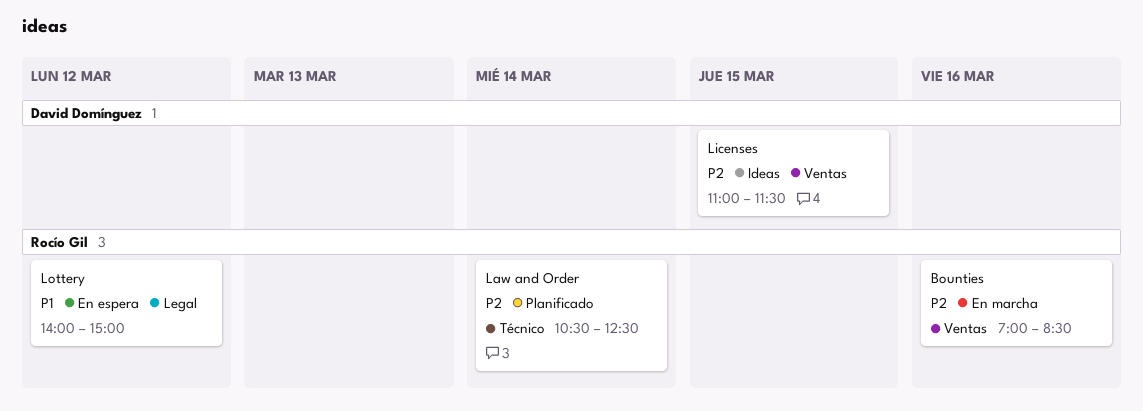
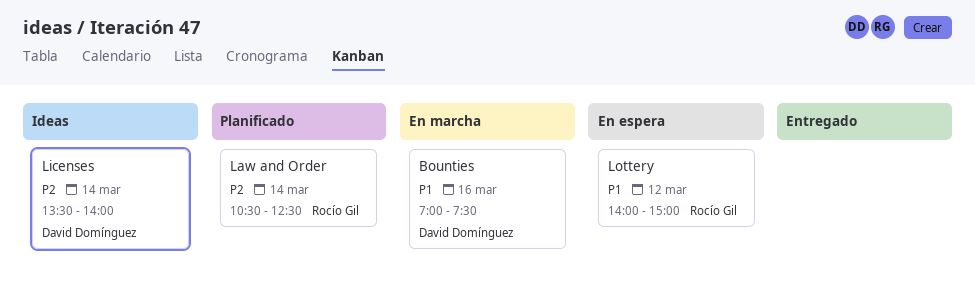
Bounties, owner: Rocío Gil -> David Domínguez
Bounties, priority: P2 -> P1
Bounties, ends: 08:30 -> 07:30
Licenses, day: Mar 15 -> Mar 14
Licenses, begins: 11:00 -> 13:30
Licenses, ends: 11:30 -> 14:00

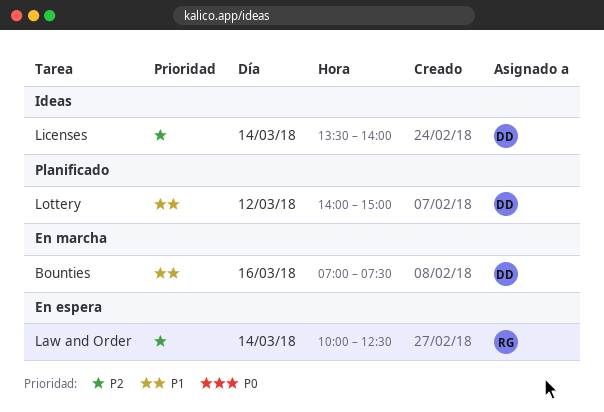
Law and Order, status: Planificado -> En espera
Law and Order, begins: 10:30 -> 10:00
Lottery, status: En espera -> Planificado
Lottery, owner: Rocío Gil -> David Domínguez

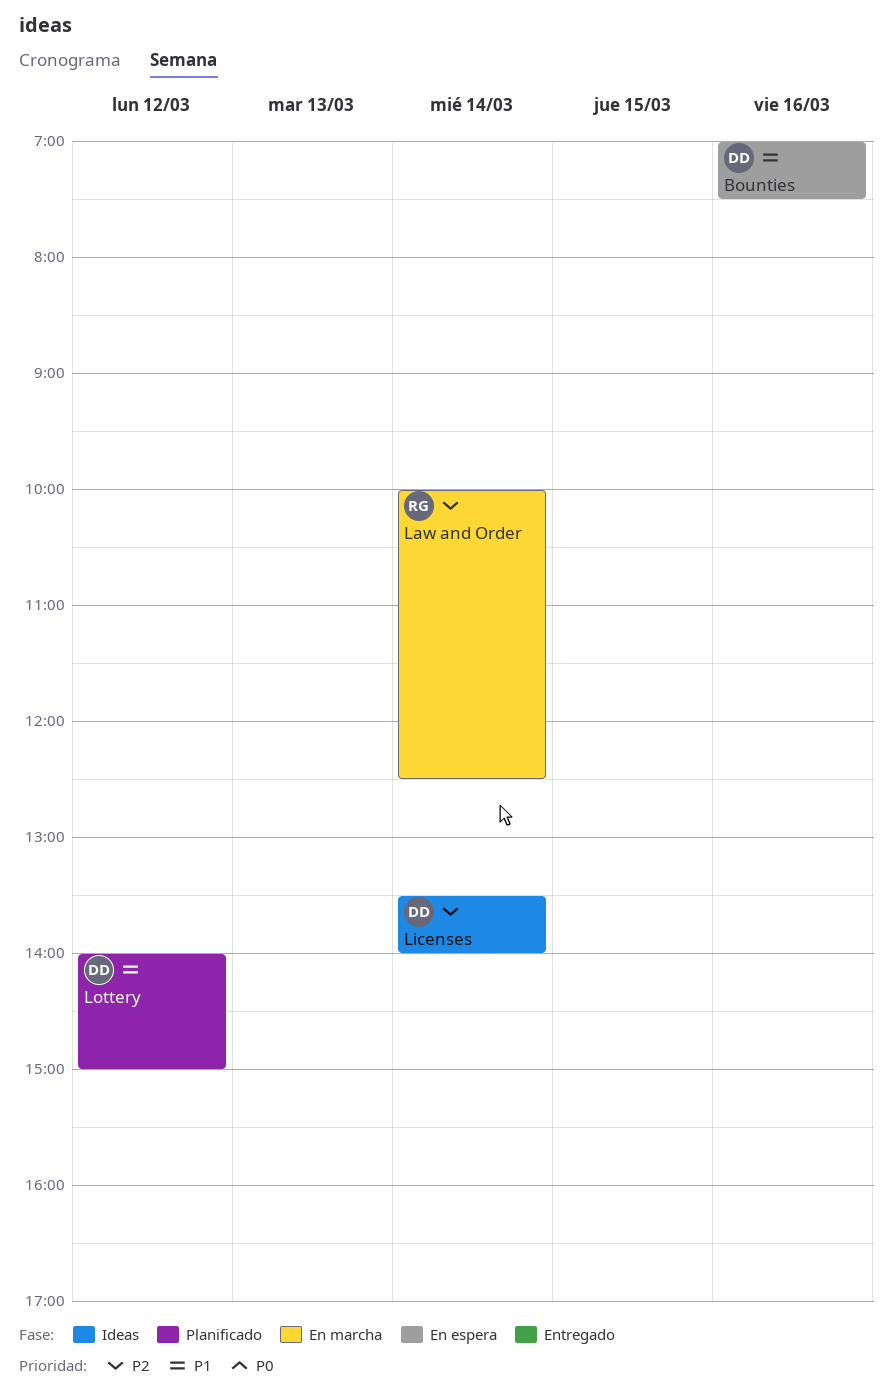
Bounties, status: En marcha -> En espera
Law and Order, status: En espera -> En marcha

